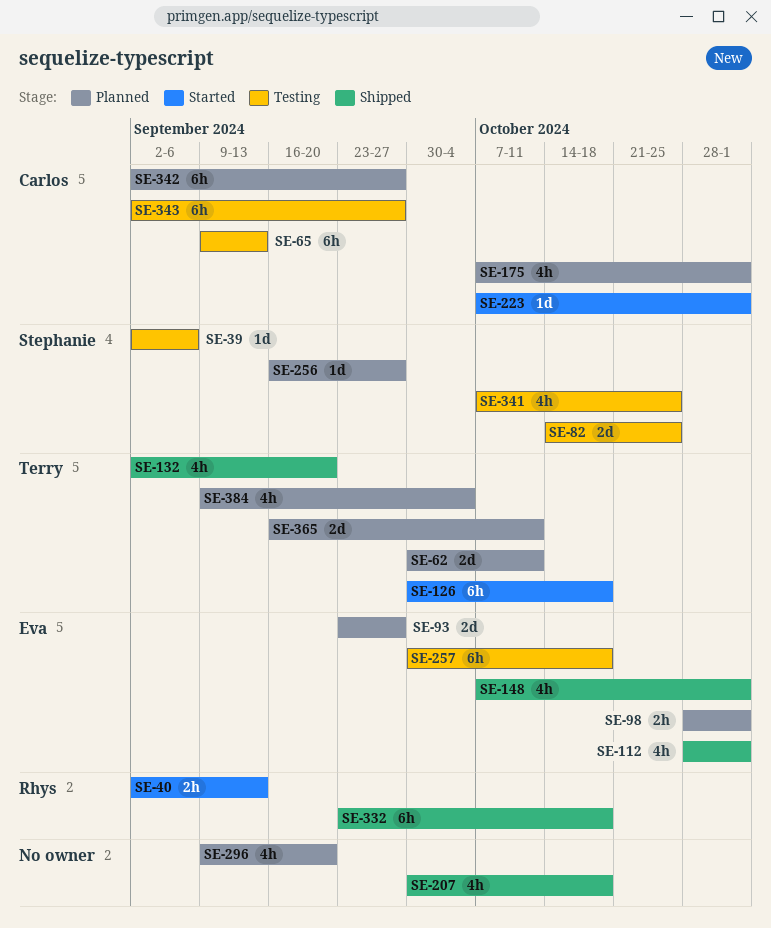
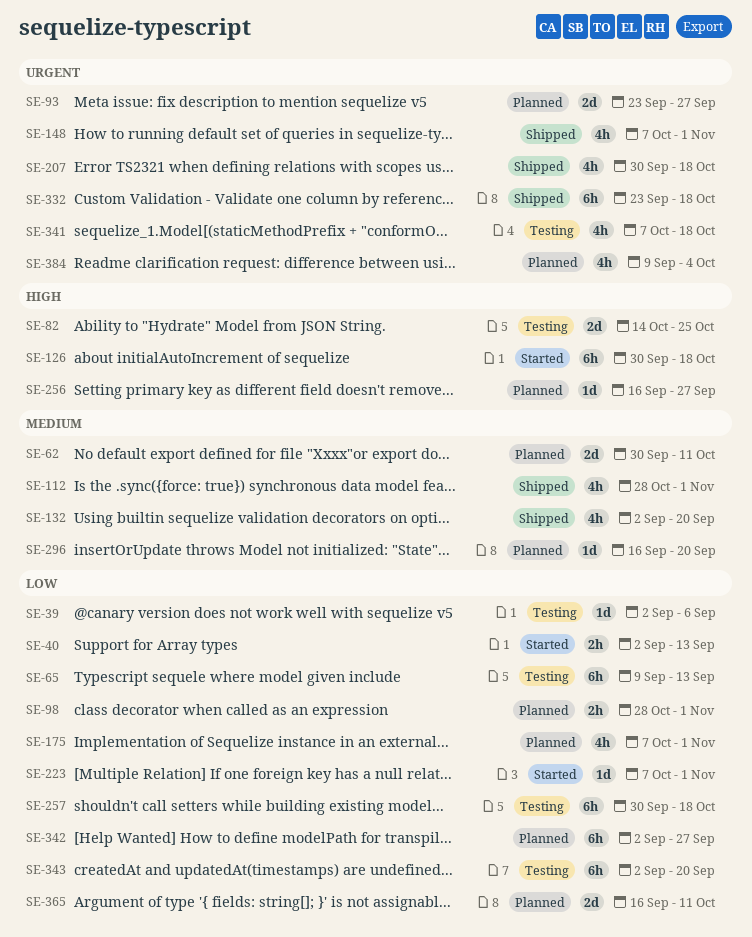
SE-296, estimate: 4h -> 1d
SE-296, start: Sep 9 -> Sep 16
SE-341, due: Oct 25 -> Oct 18
SE-343, due: Sep 27 -> Sep 20

